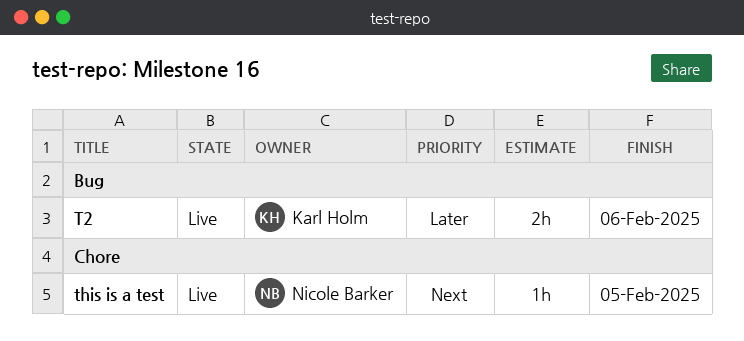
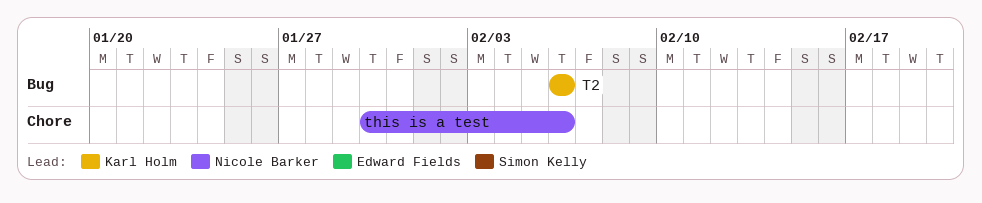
this is a test, due: Feb 5 -> Feb 6

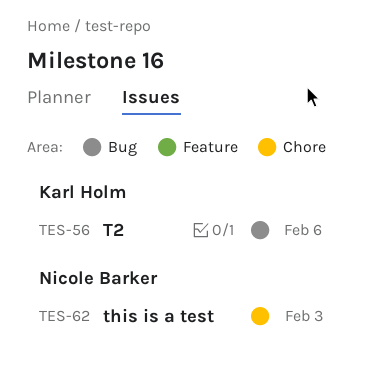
this is a test, due: Feb 6 -> Feb 3

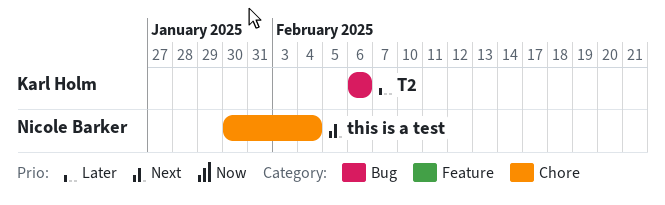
this is a test, due: Feb 3 -> Feb 4

